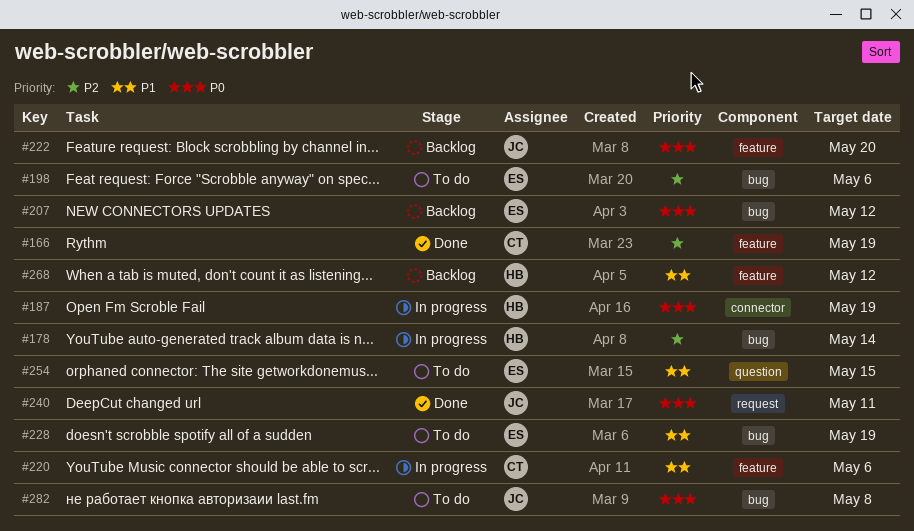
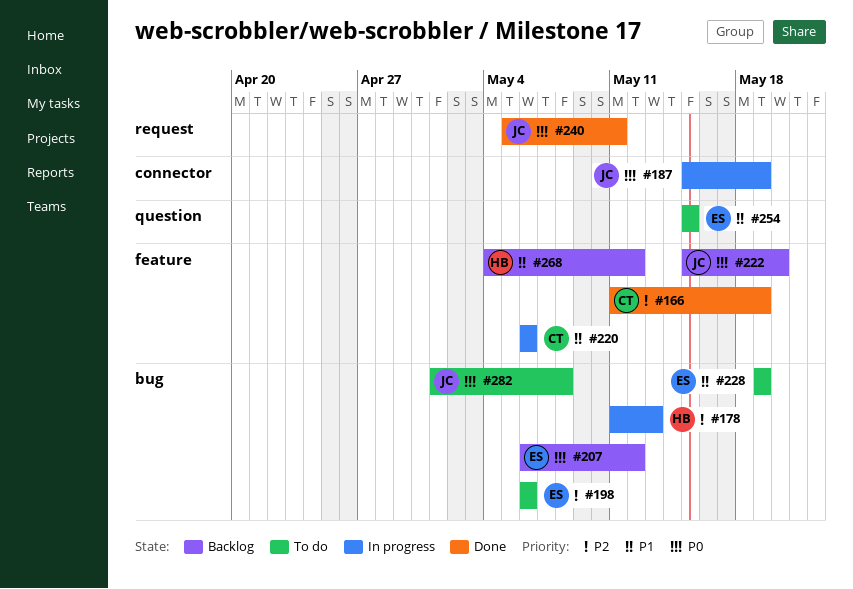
#178, due: May 14 -> May 13
#187, owner: HB -> JC

